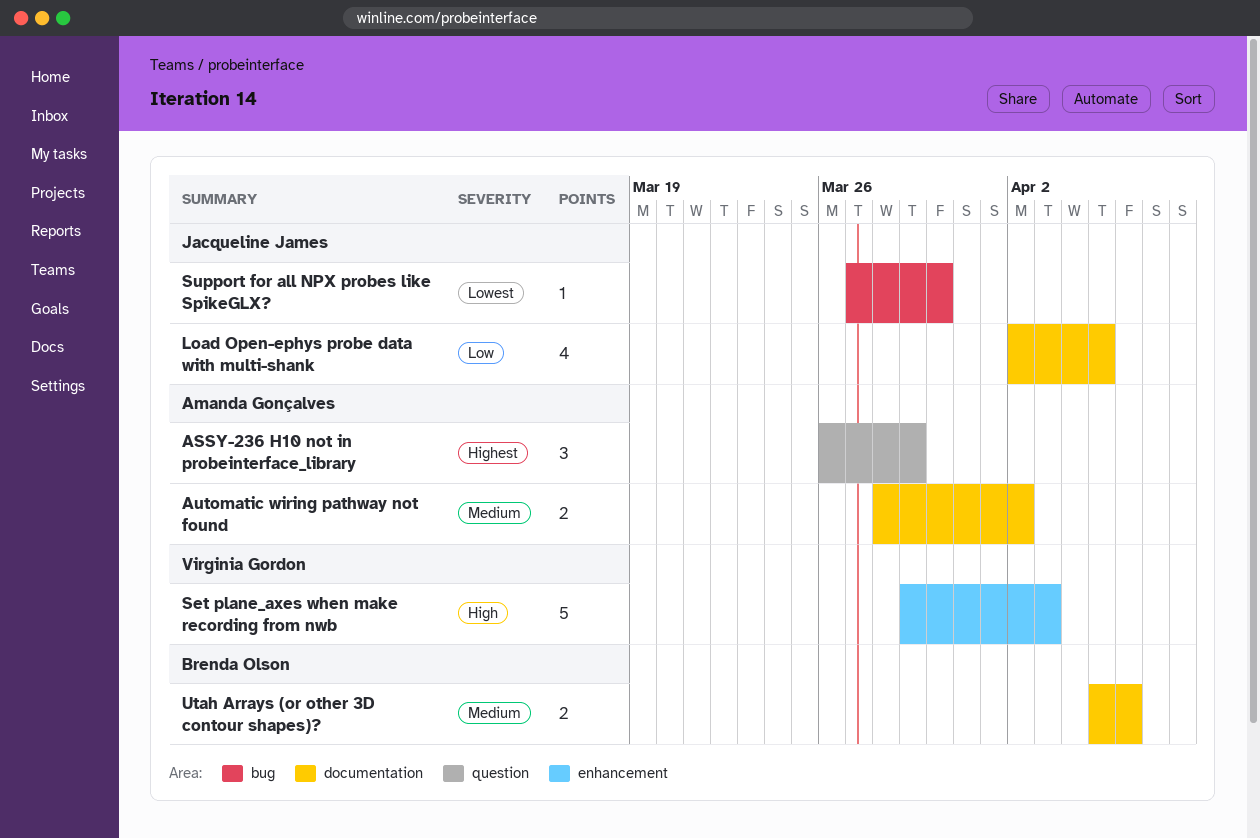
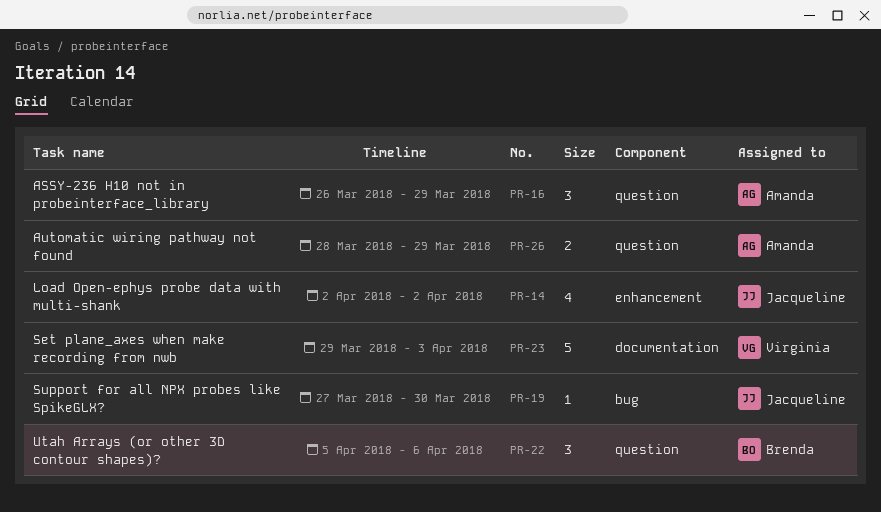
Automatic wiring pathway not found, label: documentation -> question
Automatic wiring pathway not found, due: Apr 2 -> Mar 29
Load Open-ephys probe data with multi-shank, label: documentation -> enhancement
Load Open-ephys probe data with multi-shank, due: Apr 5 -> Apr 2
Set plane_axes when make recording from nwb, label: enhancement -> documentation
Utah Arrays (or other 3D contour shapes)?, label: documentation -> question
Utah Arrays (or other 3D contour shapes)?, estimate: 2 -> 3

